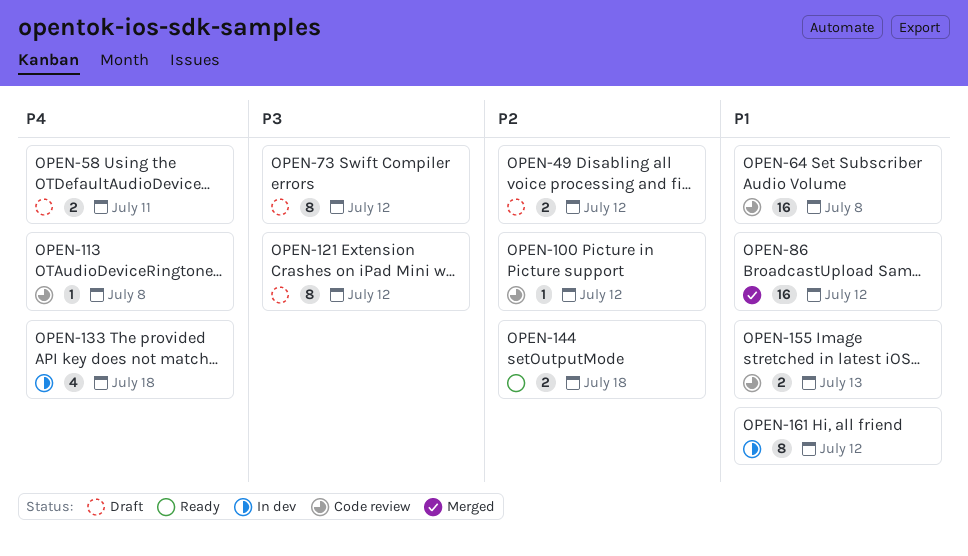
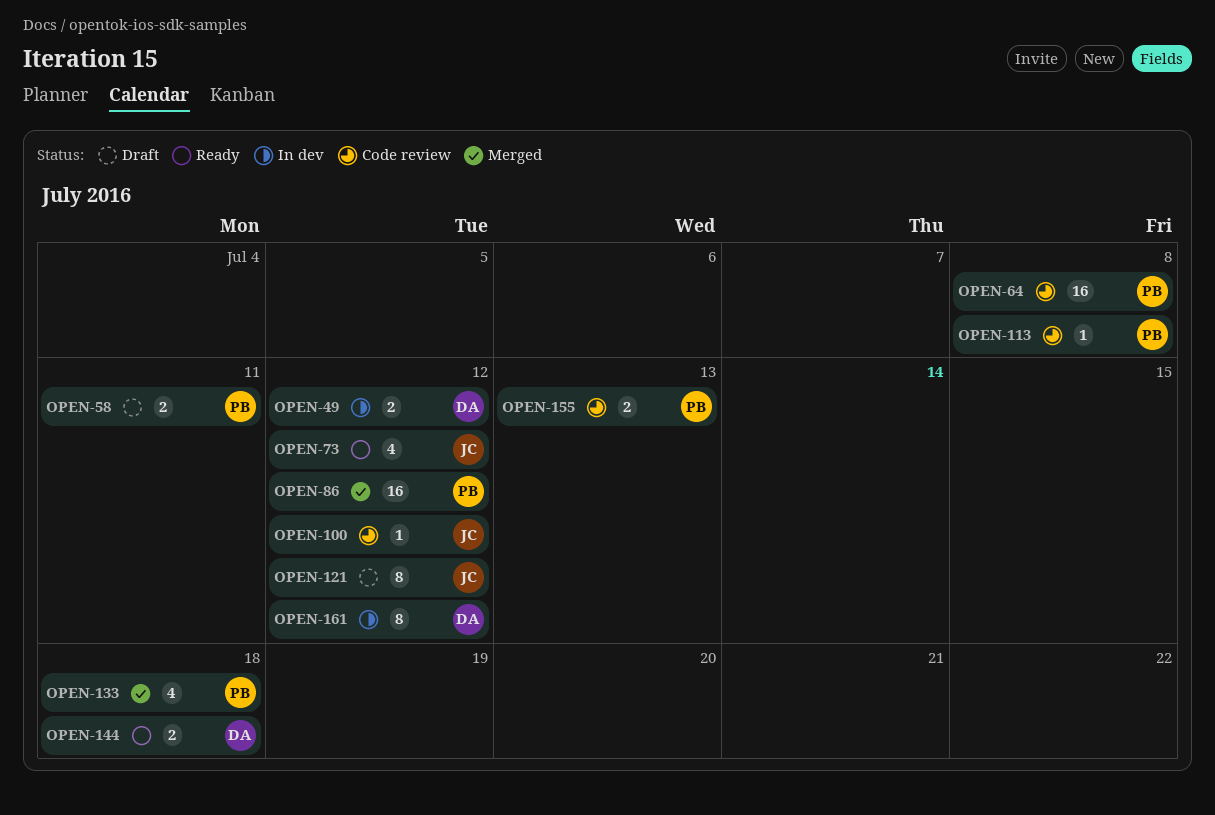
OPEN-49, status: Draft -> In dev
OPEN-73, status: Draft -> Ready
OPEN-73, estimate: 8 -> 4
OPEN-133, status: In dev -> Merged

